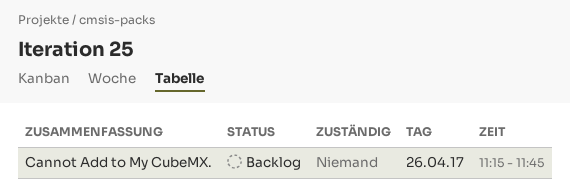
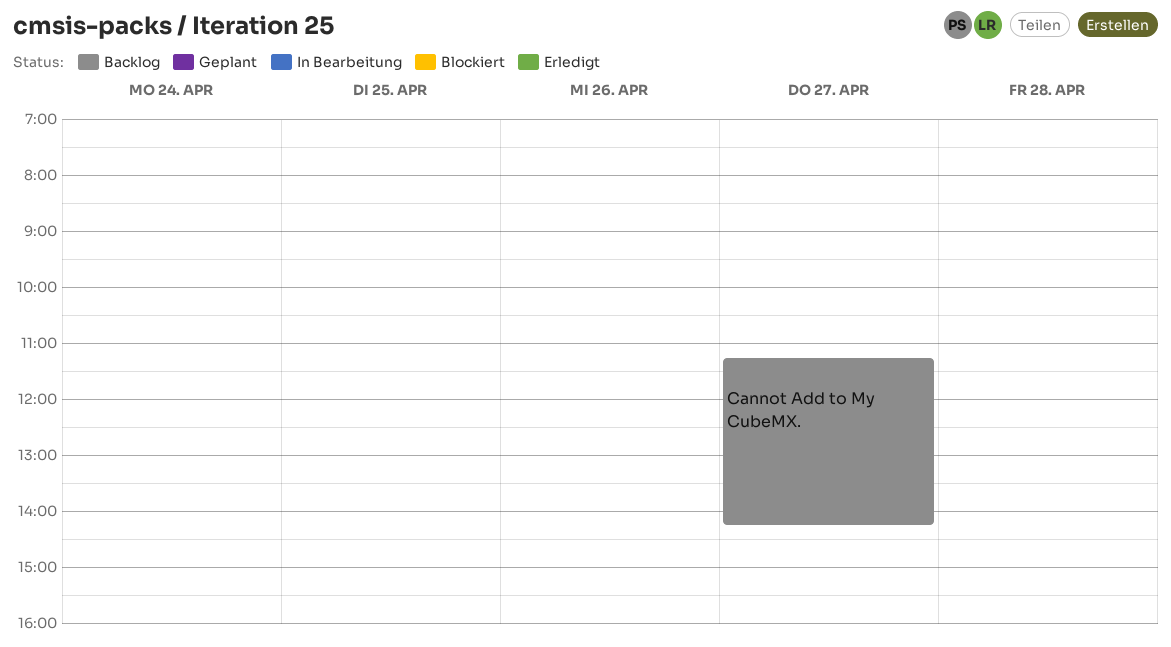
Cannot Add to My CubeMX., day: Apr 26 -> Apr 27
Cannot Add to My CubeMX., ends: 11:45 -> 14:15

